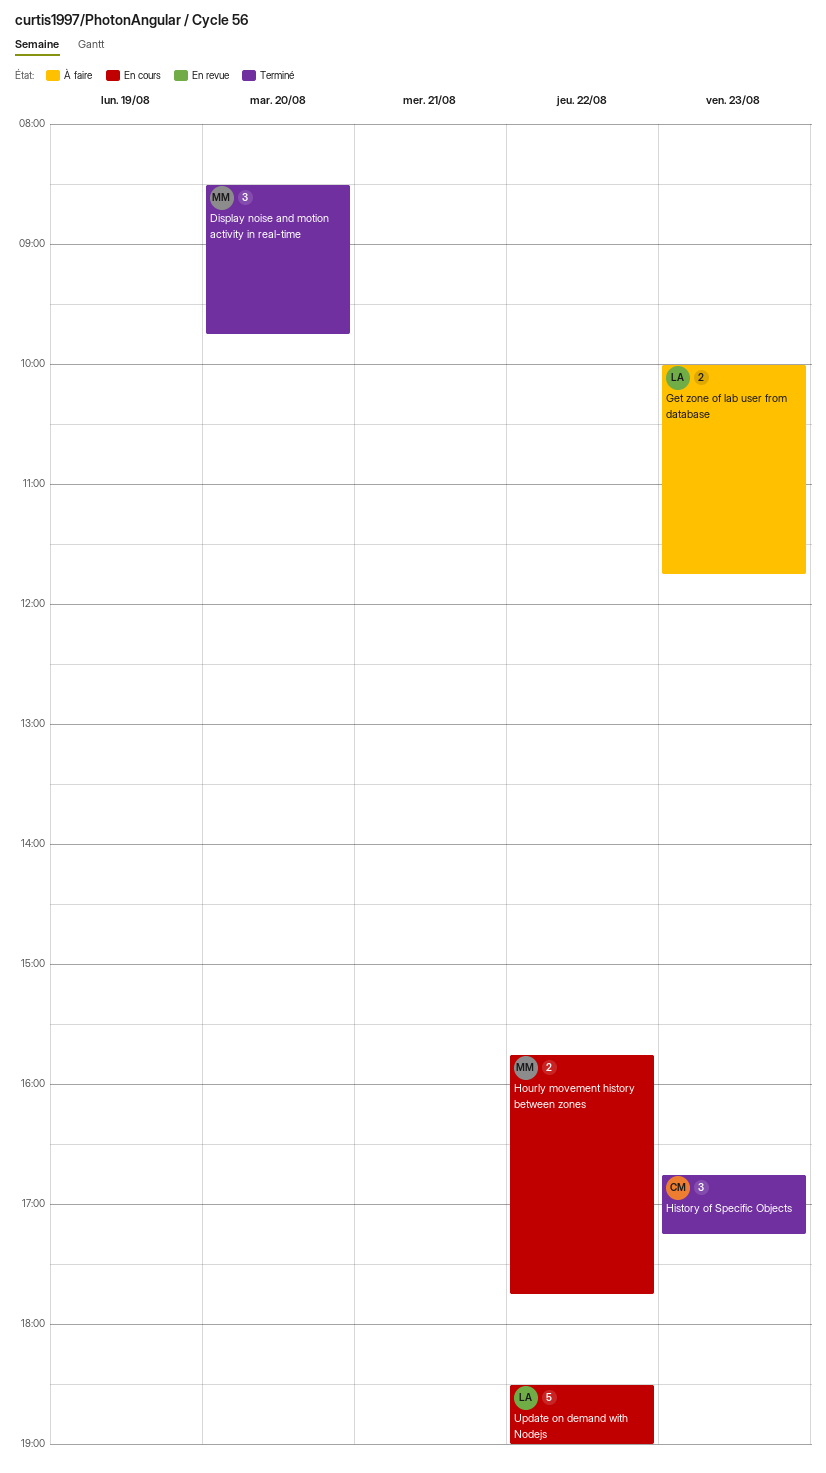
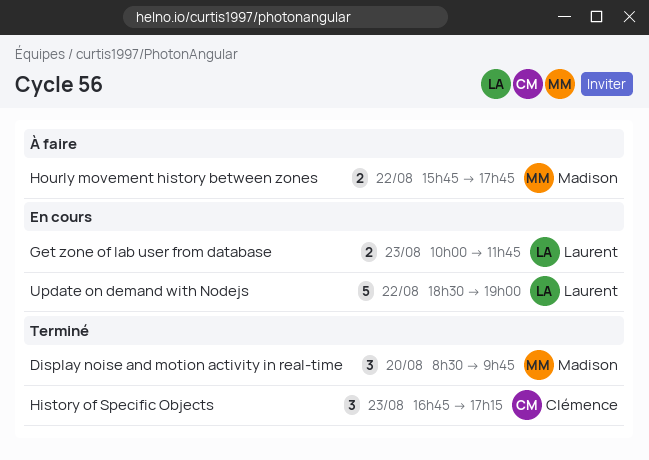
Get zone of lab user from database, status: À faire -> En cours
Hourly movement history between zones, status: En cours -> À faire

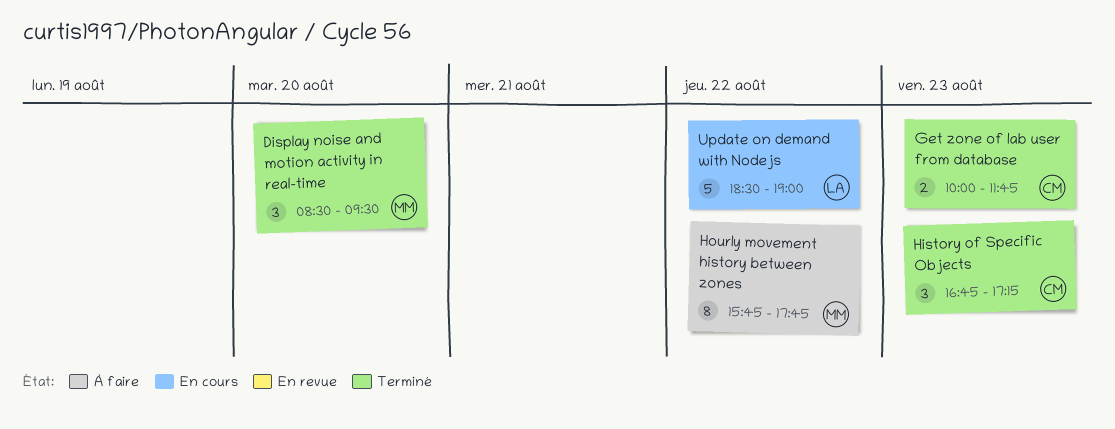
Display noise and motion activity in real-time, ends: 09:45 -> 09:30
Get zone of lab user from database, status: En cours -> Terminé
Get zone of lab user from database, owner: Laurent -> Clémence
Hourly movement history between zones, estimate: 2 -> 8

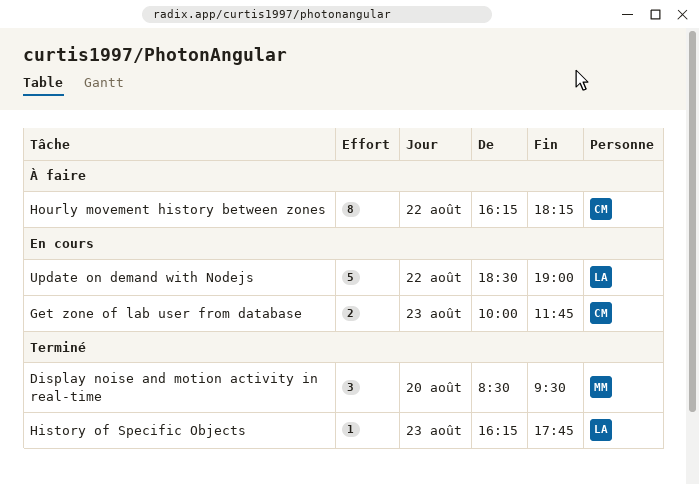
Get zone of lab user from database, status: Terminé -> En cours
History of Specific Objects, owner: CM -> LA
History of Specific Objects, estimate: 3 -> 1
History of Specific Objects, begins: 16:45 -> 16:15
History of Specific Objects, ends: 17:15 -> 17:45
Hourly movement history between zones, owner: MM -> CM
Hourly movement history between zones, begins: 15:45 -> 16:15
Hourly movement history between zones, ends: 17:45 -> 18:15

